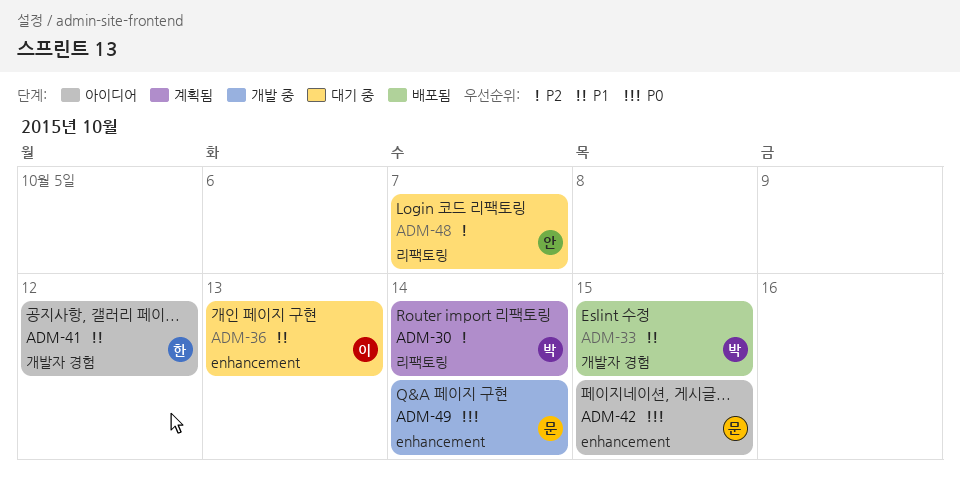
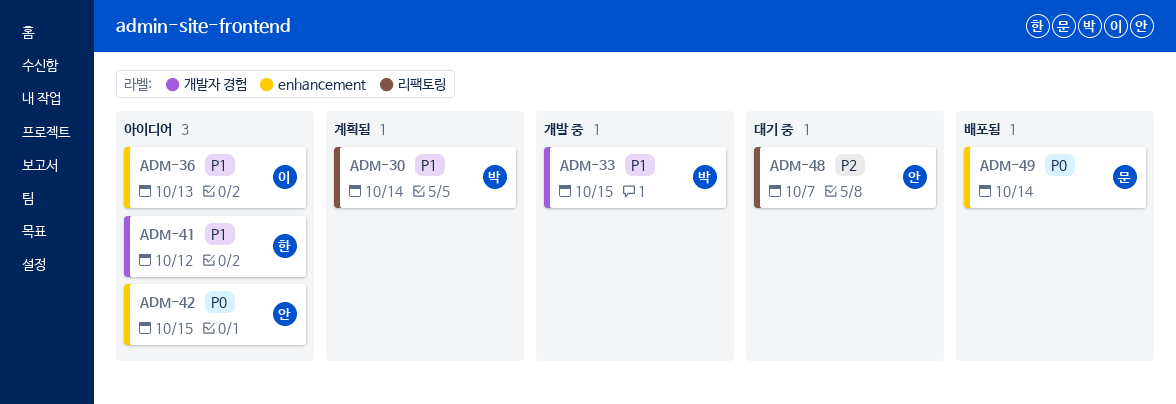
ADM-30, priority: P2 -> P1
ADM-33, status: 배포됨 -> 개발 중
ADM-36, status: 대기 중 -> 아이디어
ADM-42, owner: 문 -> 안
ADM-49, status: 개발 중 -> 배포됨

